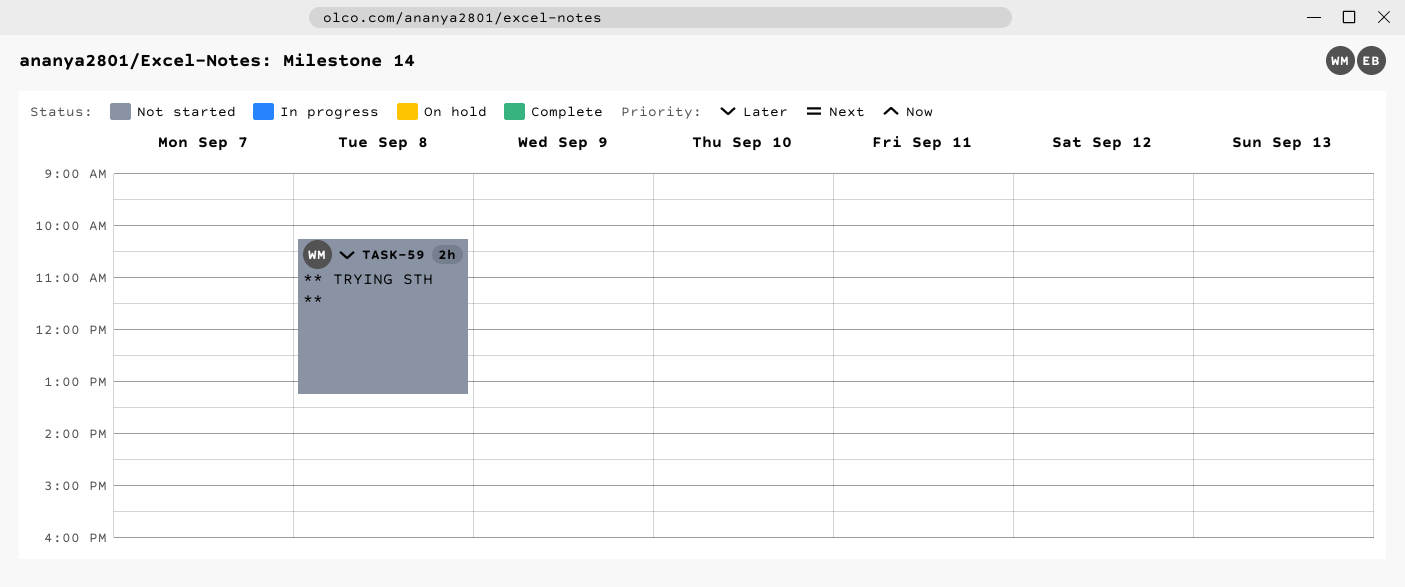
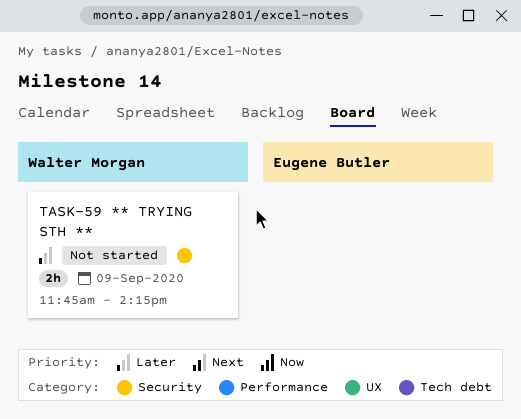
TASK-59, day: Sep 8 -> Sep 9
TASK-59, begins: 10:15 -> 11:45
TASK-59, ends: 13:15 -> 14:15

